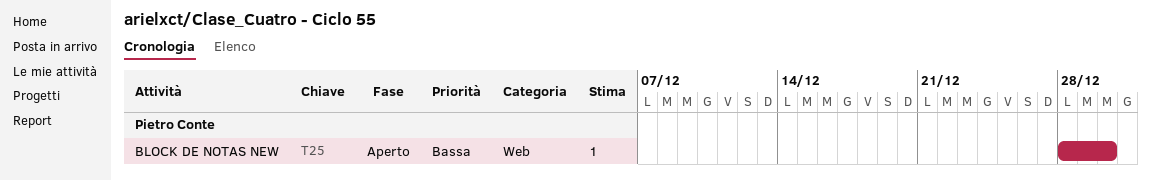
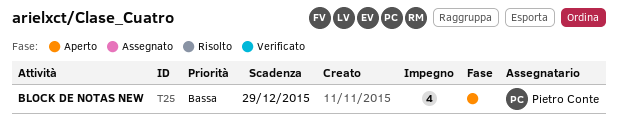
T25, estimate: 1 -> 4
T25, due: Dec 30 -> Dec 29

